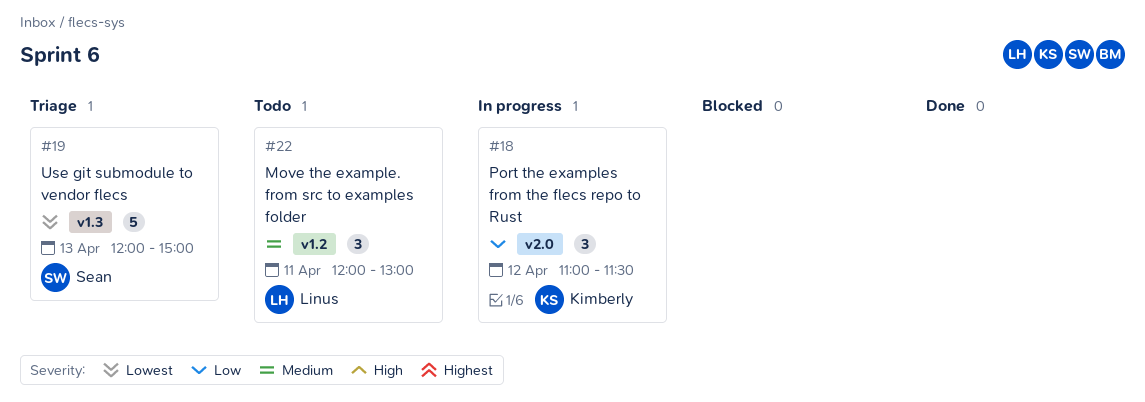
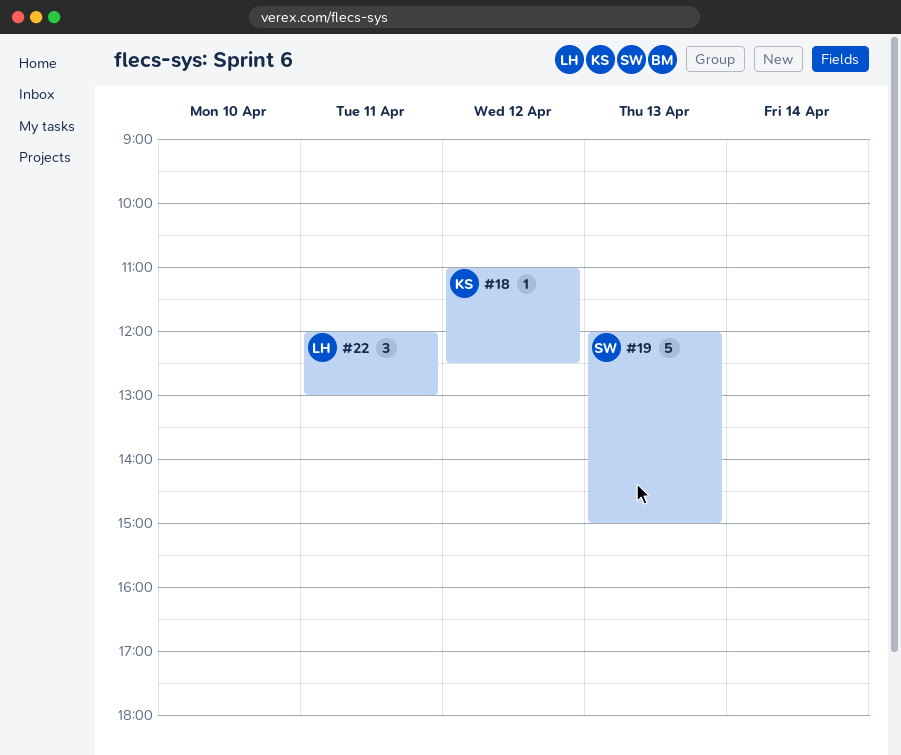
#18, estimate: 3 -> 1
#18, ends: 11:30 -> 12:30

